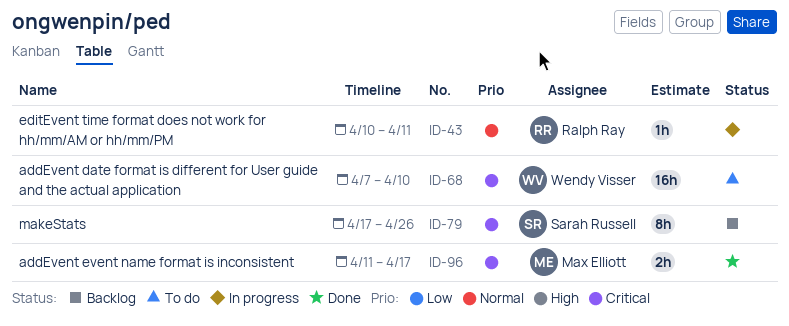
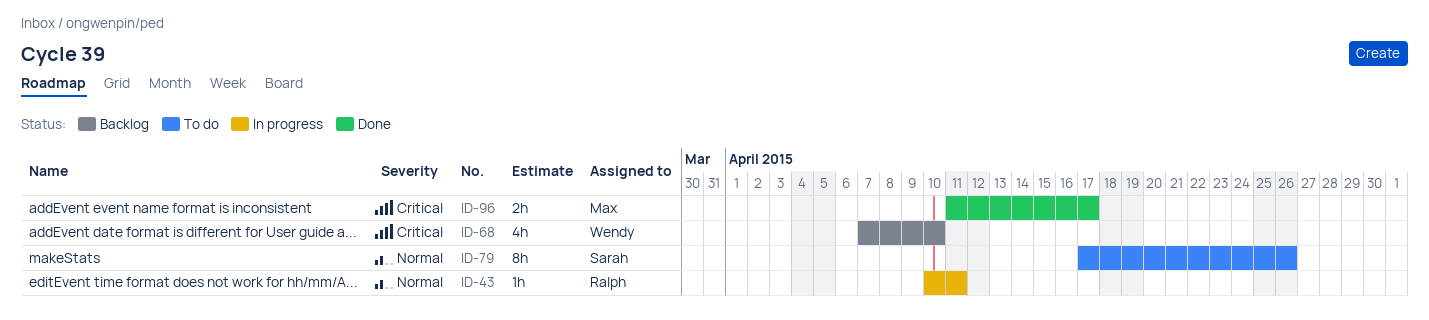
ID-68, status: To do -> Backlog
ID-68, estimate: 16h -> 4h
ID-79, status: Backlog -> To do
ID-79, priority: Critical -> Normal

